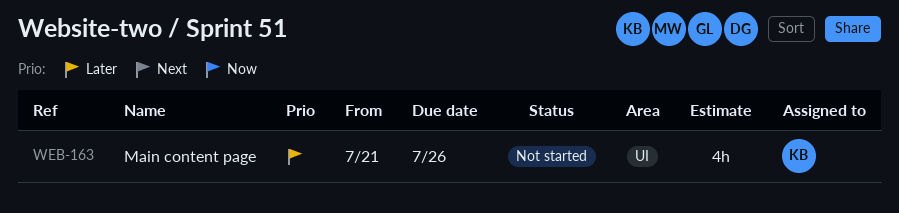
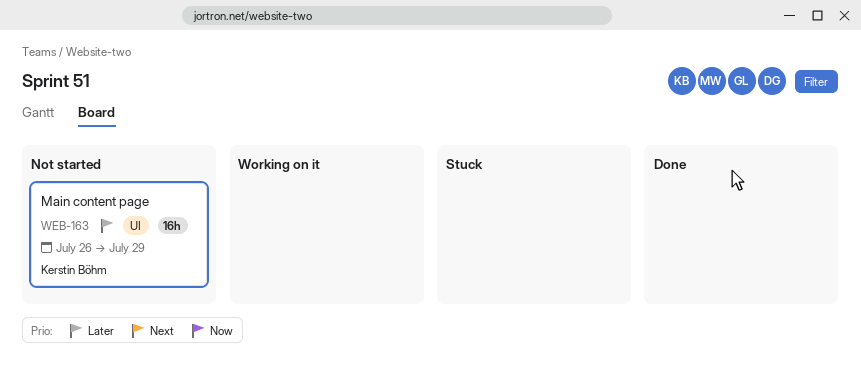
WEB-163, estimate: 4h -> 16h
WEB-163, start: Jul 21 -> Jul 26
WEB-163, due: Jul 26 -> Jul 29

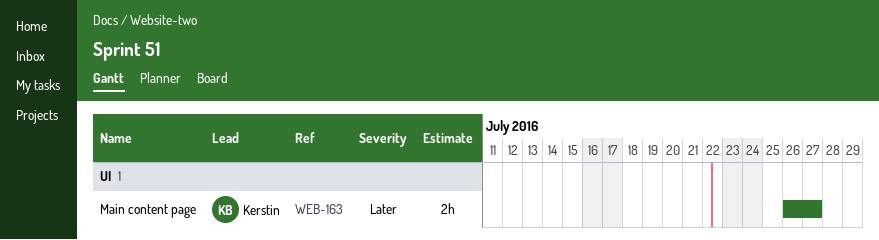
WEB-163, estimate: 16h -> 2h
WEB-163, due: Jul 29 -> Jul 27

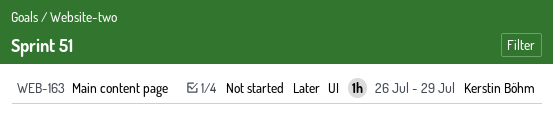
WEB-163, estimate: 2h -> 1h
WEB-163, due: Jul 27 -> Jul 29

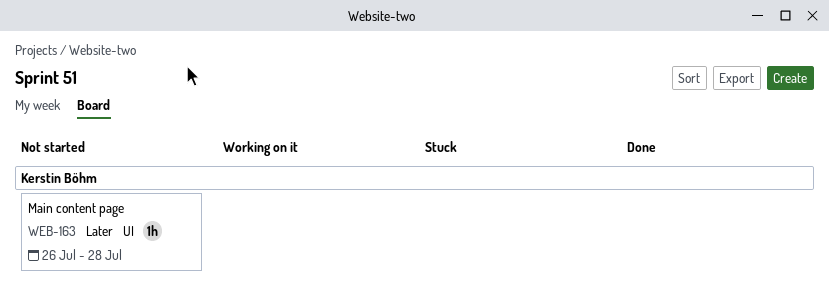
WEB-163, due: Jul 29 -> Jul 28

